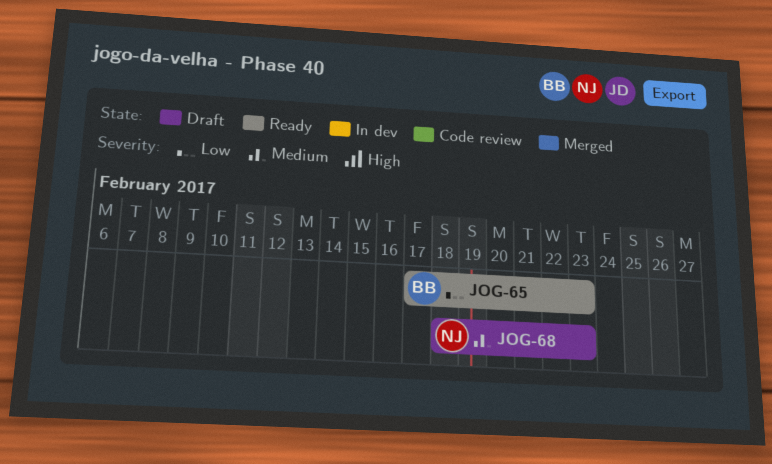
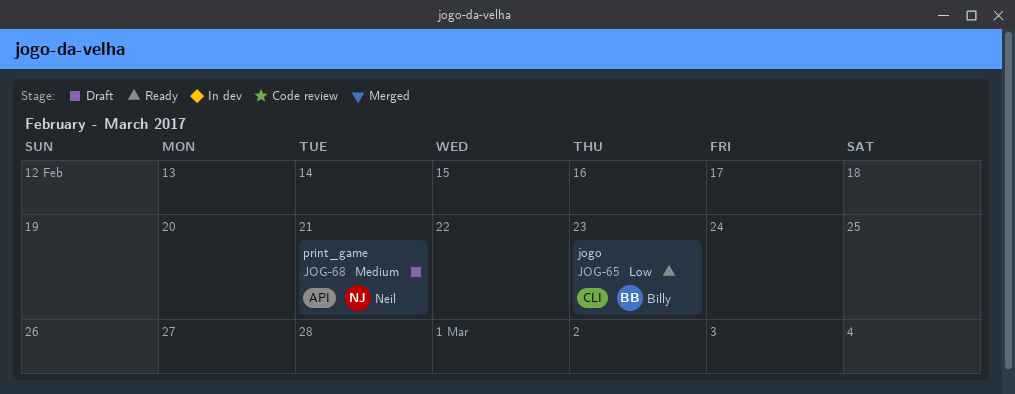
JOG-68, due: Feb 23 -> Feb 21

